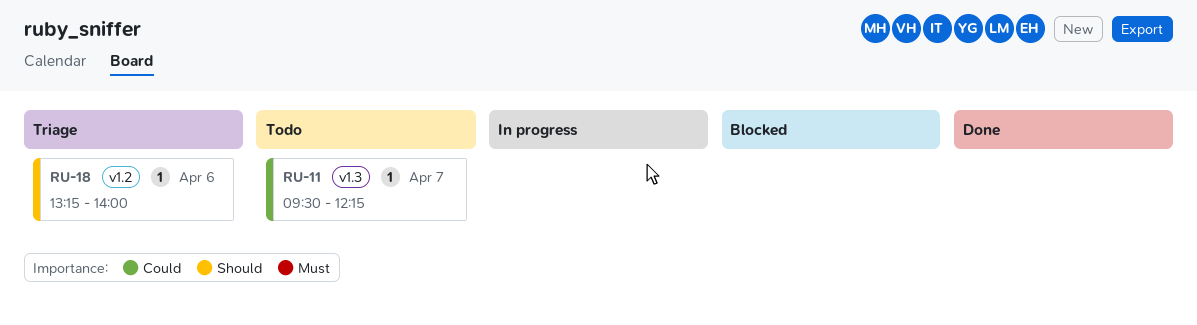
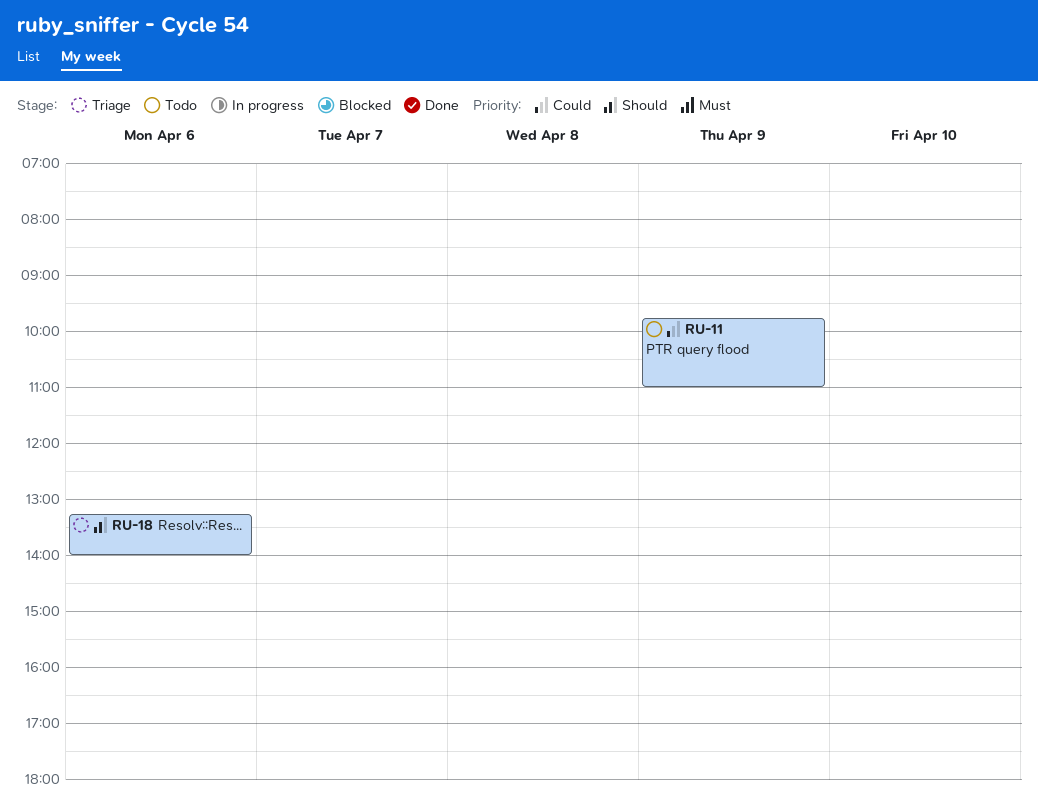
RU-11, day: Apr 7 -> Apr 9
RU-11, begins: 09:30 -> 09:45
RU-11, ends: 12:15 -> 11:00

